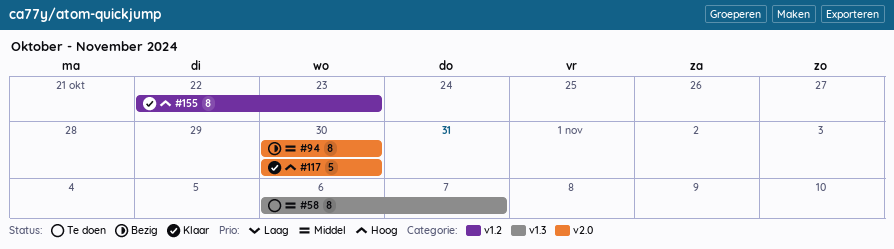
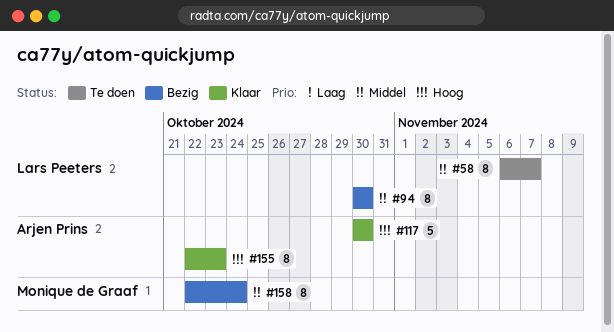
#158: none -> present

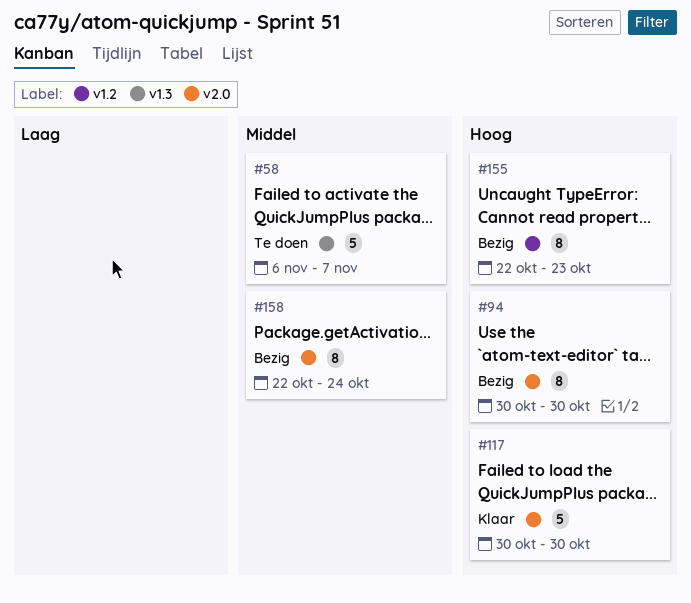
#58, estimate: 8 -> 5
#94, priority: Middel -> Hoog
#155, status: Klaar -> Bezig

